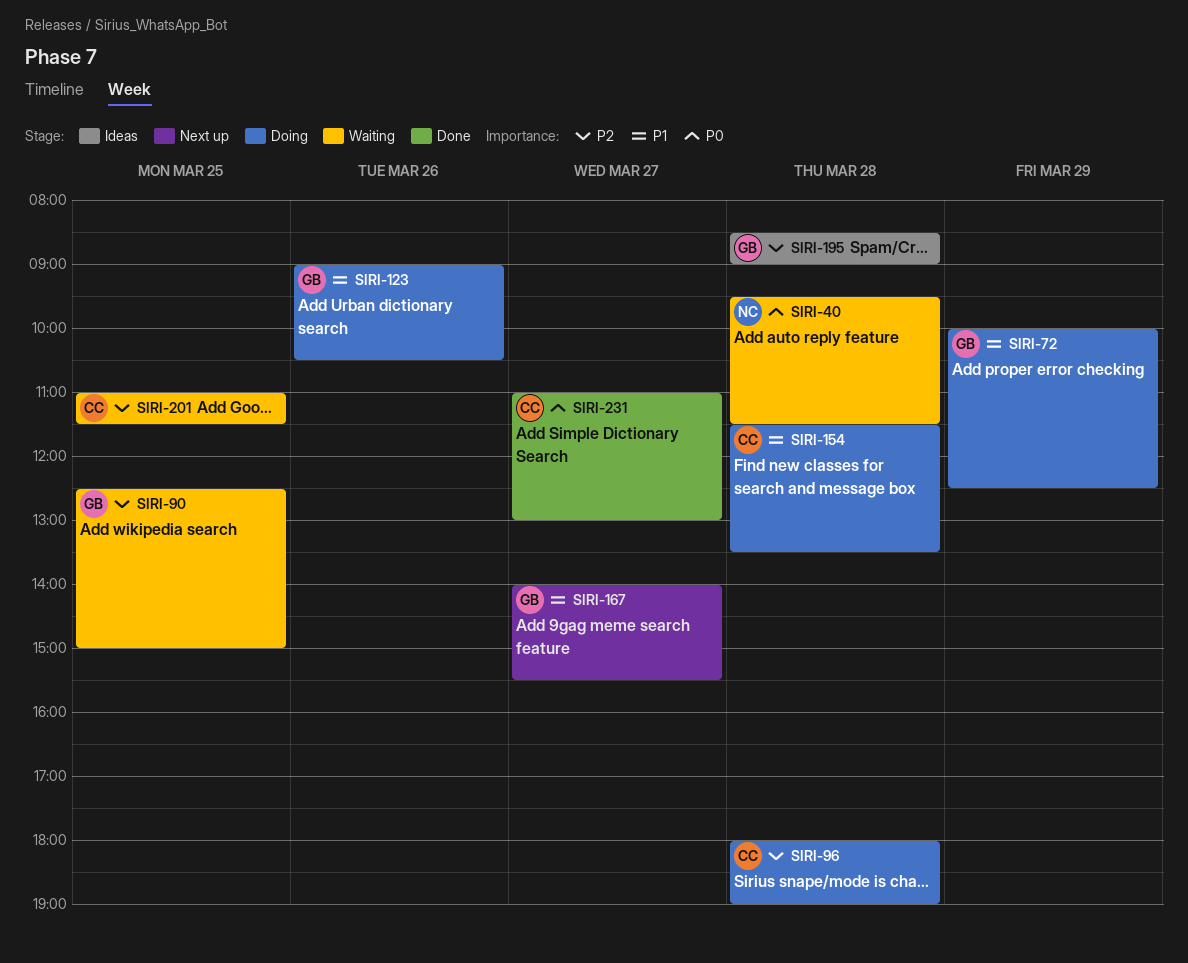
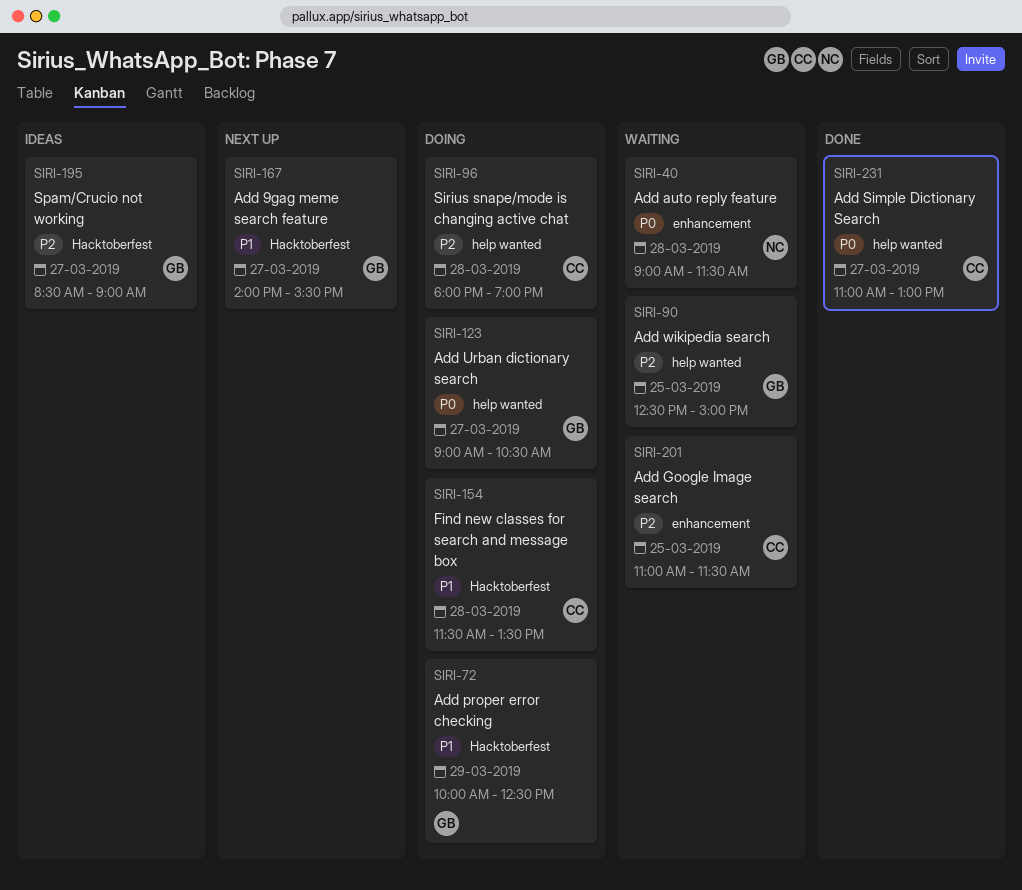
SIRI-40, begins: 09:30 -> 09:00
SIRI-123, priority: P1 -> P0
SIRI-123, day: Mar 26 -> Mar 27
SIRI-195, day: Mar 28 -> Mar 27

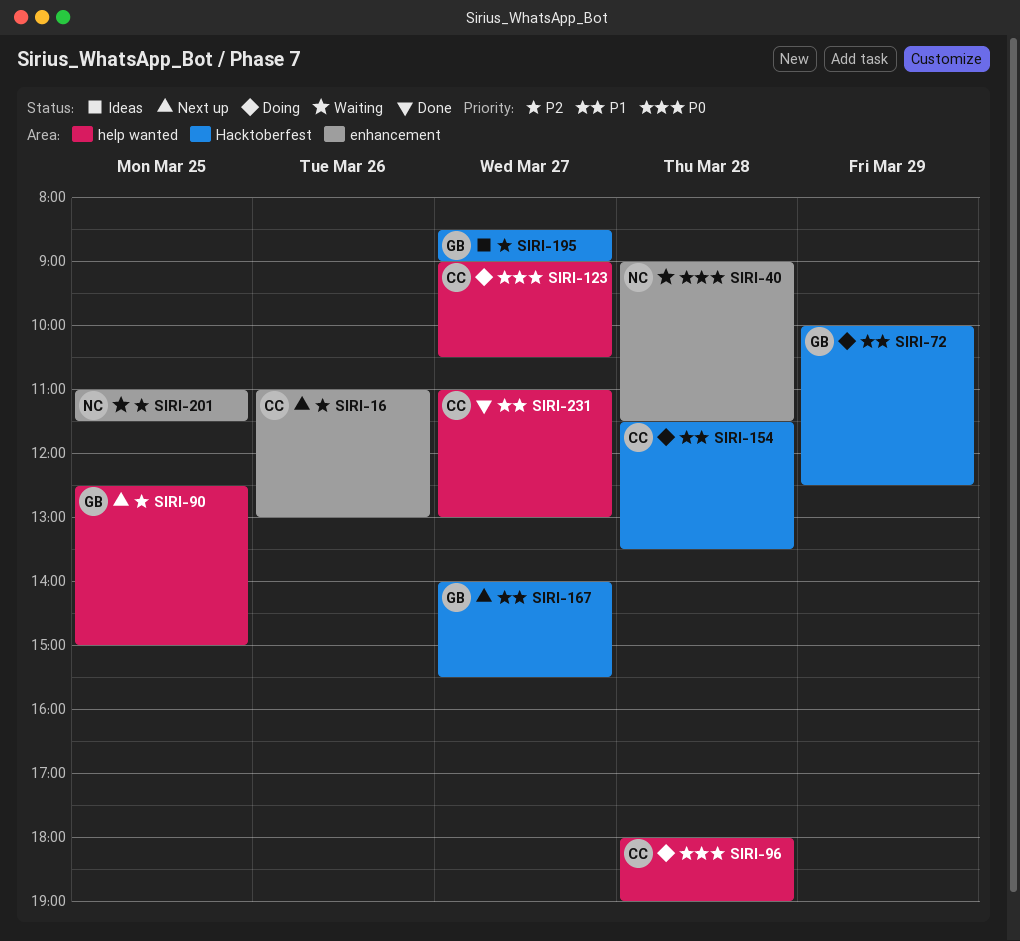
SIRI-16: none -> present
SIRI-90, status: Waiting -> Next up
SIRI-96, priority: P2 -> P0
SIRI-123, owner: GB -> CC
SIRI-201, owner: CC -> NC
SIRI-231, priority: P0 -> P1

